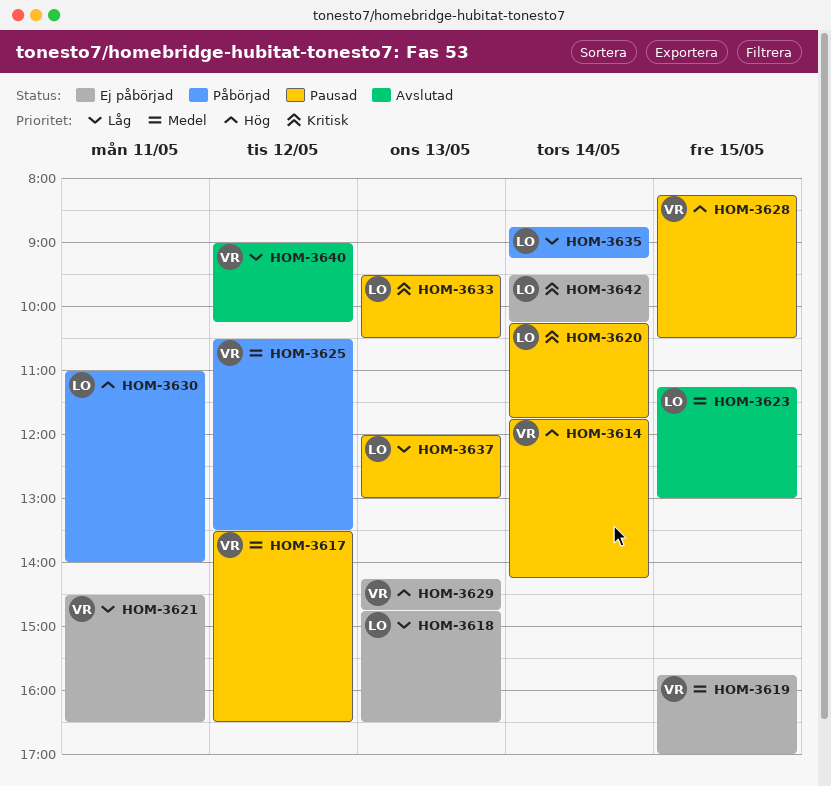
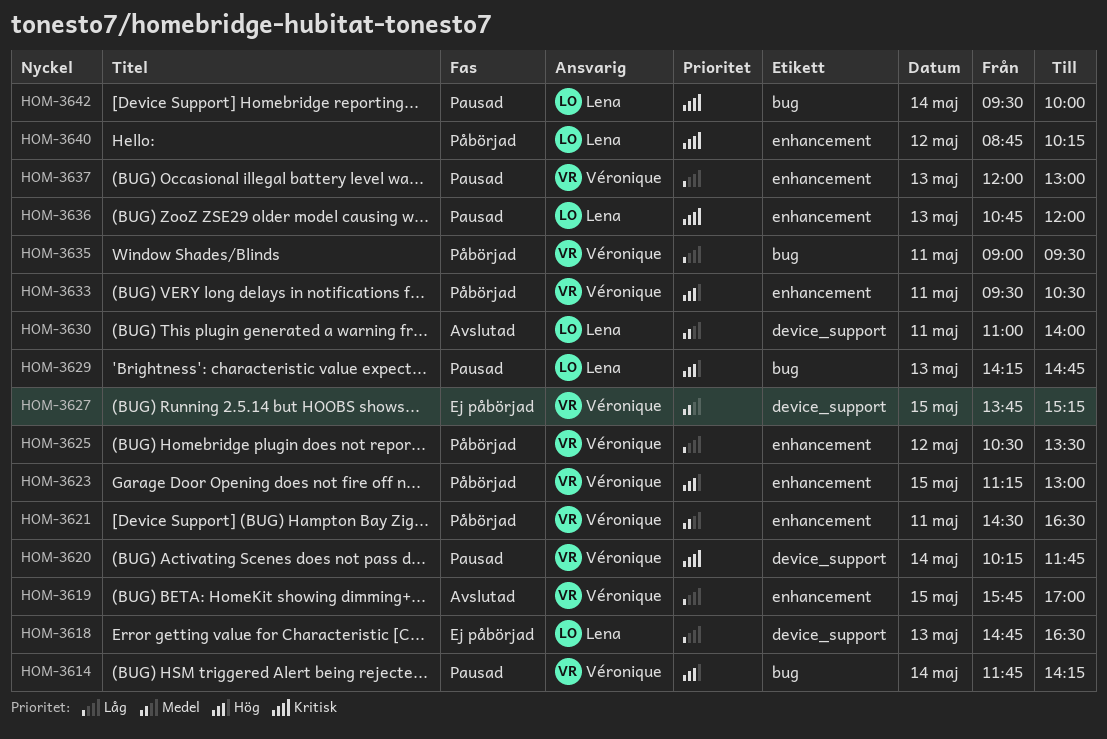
HOM-3617: present -> none
HOM-3619, status: Ej påbörjad -> Avslutad
HOM-3619, priority: Medel -> Låg
HOM-3620, owner: Lena -> Véronique
HOM-3621, status: Ej påbörjad -> Påbörjad
HOM-3621, priority: Låg -> Medel
HOM-3623, status: Avslutad -> Påbörjad
HOM-3623, owner: Lena -> Véronique
HOM-3623, priority: Medel -> Hög
HOM-3625, priority: Medel -> Låg
HOM-3627: none -> present
HOM-3628: present -> none
HOM-3629, status: Ej påbörjad -> Pausad
HOM-3629, owner: Véronique -> Lena
HOM-3630, status: Påbörjad -> Avslutad
HOM-3630, priority: Hög -> Medel
HOM-3633, status: Pausad -> Påbörjad
HOM-3633, owner: Lena -> Véronique
HOM-3633, priority: Kritisk -> Hög
HOM-3633, day: May 13 -> May 11
HOM-3635, owner: Lena -> Véronique
HOM-3635, day: May 14 -> May 11
HOM-3635, begins: 08:45 -> 09:00
HOM-3635, ends: 09:15 -> 09:30
HOM-3636: none -> present
HOM-3637, owner: Lena -> Véronique
HOM-3640, status: Avslutad -> Påbörjad
HOM-3640, owner: Véronique -> Lena
HOM-3640, priority: Låg -> Kritisk
HOM-3640, begins: 09:00 -> 08:45
HOM-3642, status: Ej påbörjad -> Pausad
HOM-3642, ends: 10:15 -> 10:00

